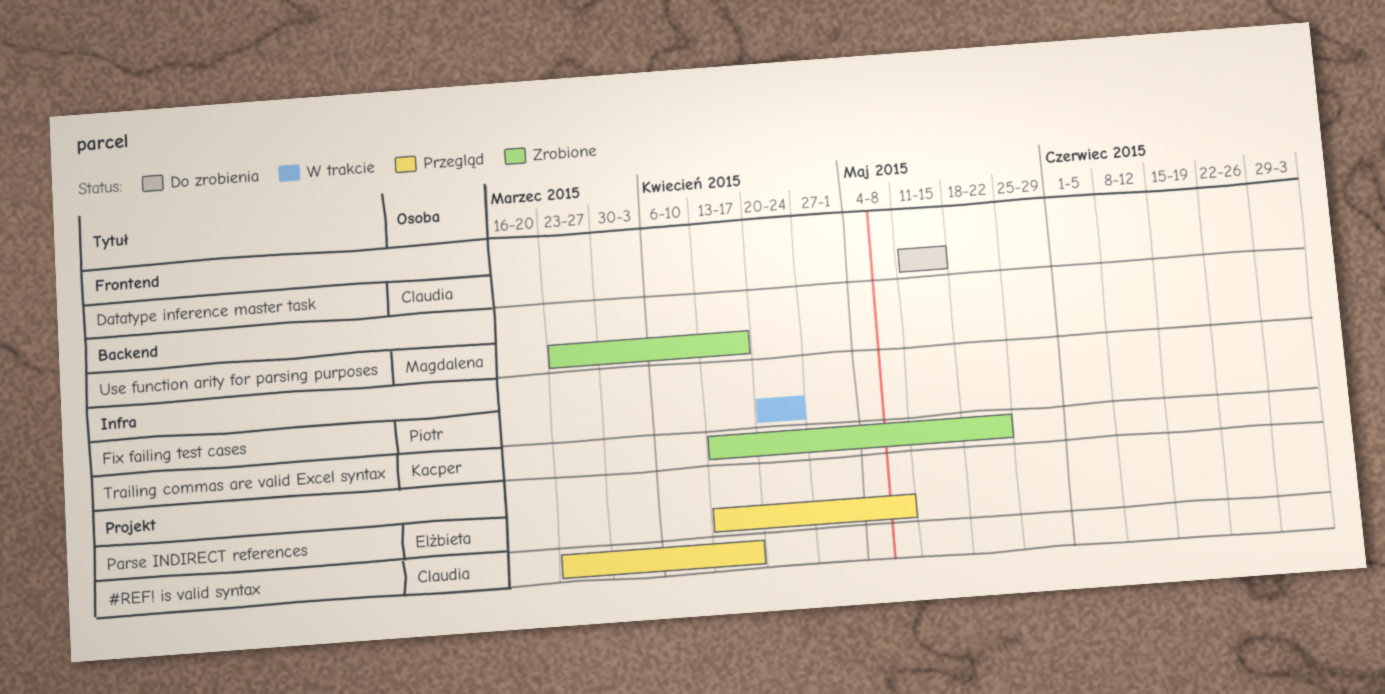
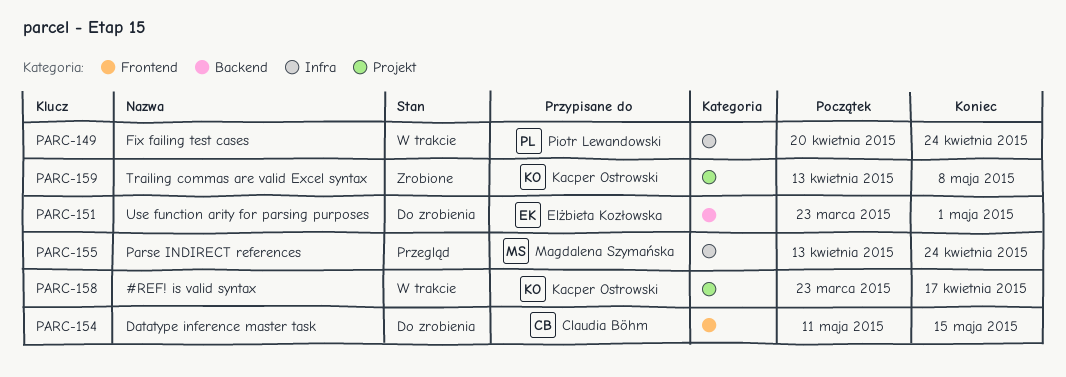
#REF! is valid syntax, status: Przegląd -> W trakcie
#REF! is valid syntax, owner: Claudia Böhm -> Kacper Ostrowski
Parse INDIRECT references, owner: Elżbieta Kozłowska -> Magdalena Szymańska
Parse INDIRECT references, label: Projekt -> Infra
Parse INDIRECT references, due: May 8 -> Apr 24
Trailing commas are valid Excel syntax, label: Infra -> Projekt
Trailing commas are valid Excel syntax, due: May 22 -> May 8
Use function arity for parsing purposes, status: Zrobione -> Do zrobienia
Use function arity for parsing purposes, owner: Magdalena Szymańska -> Elżbieta Kozłowska
Use function arity for parsing purposes, due: Apr 17 -> May 1

